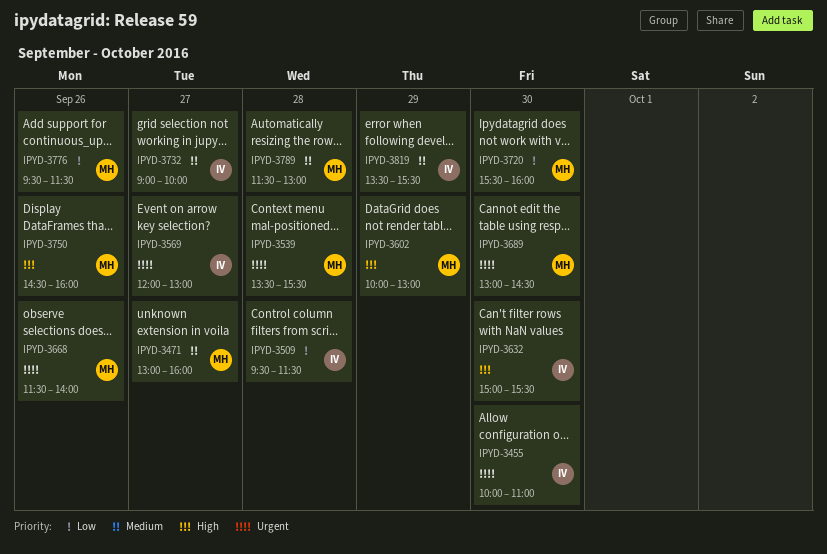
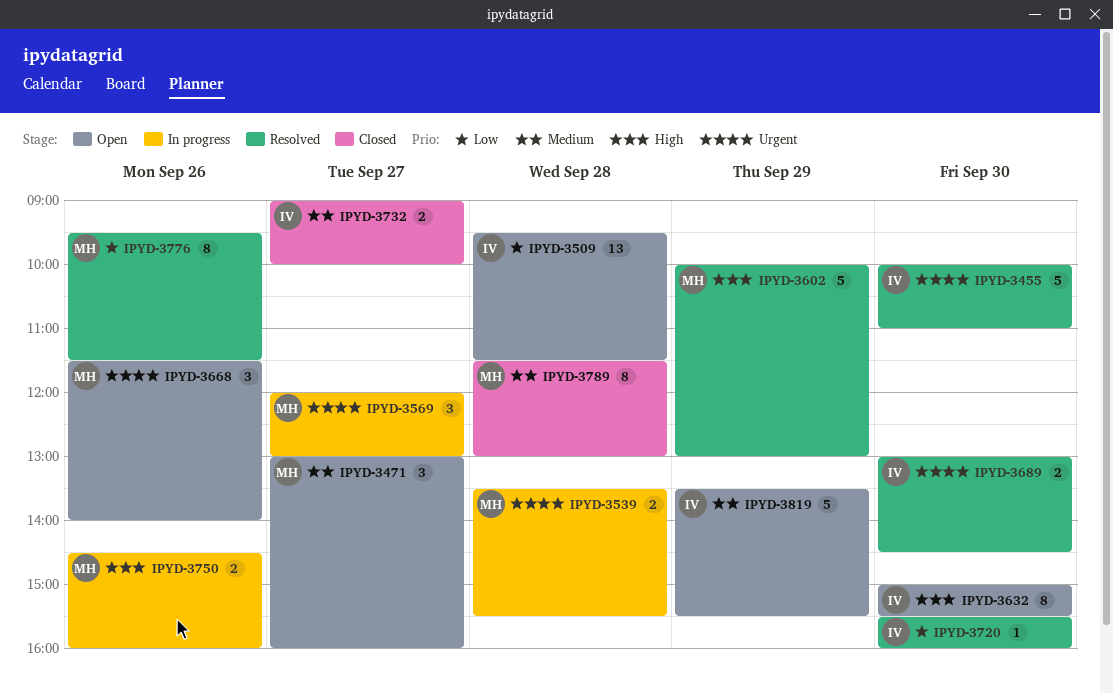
IPYD-3569, owner: IV -> MH
IPYD-3689, owner: MH -> IV
IPYD-3720, owner: MH -> IV

